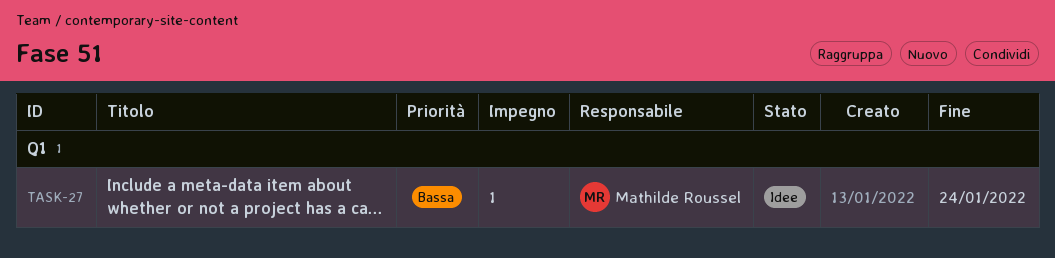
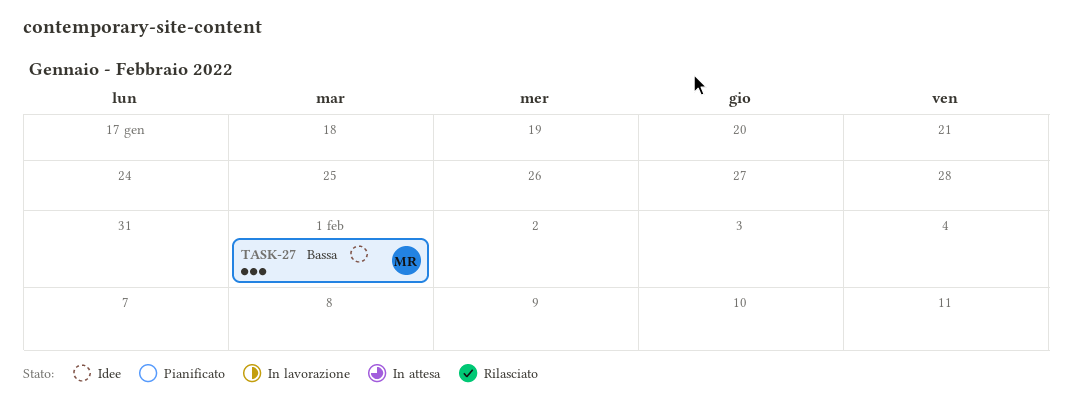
TASK-27, estimate: 1 -> 3
TASK-27, due: Jan 24 -> Feb 1

